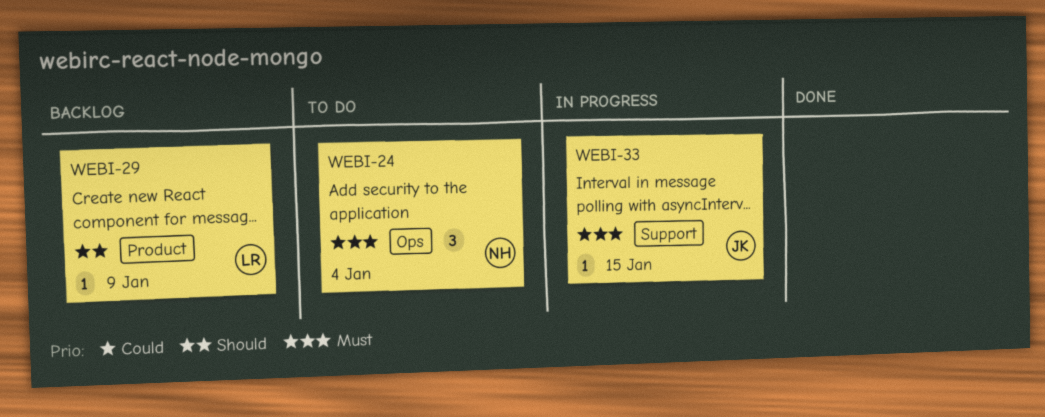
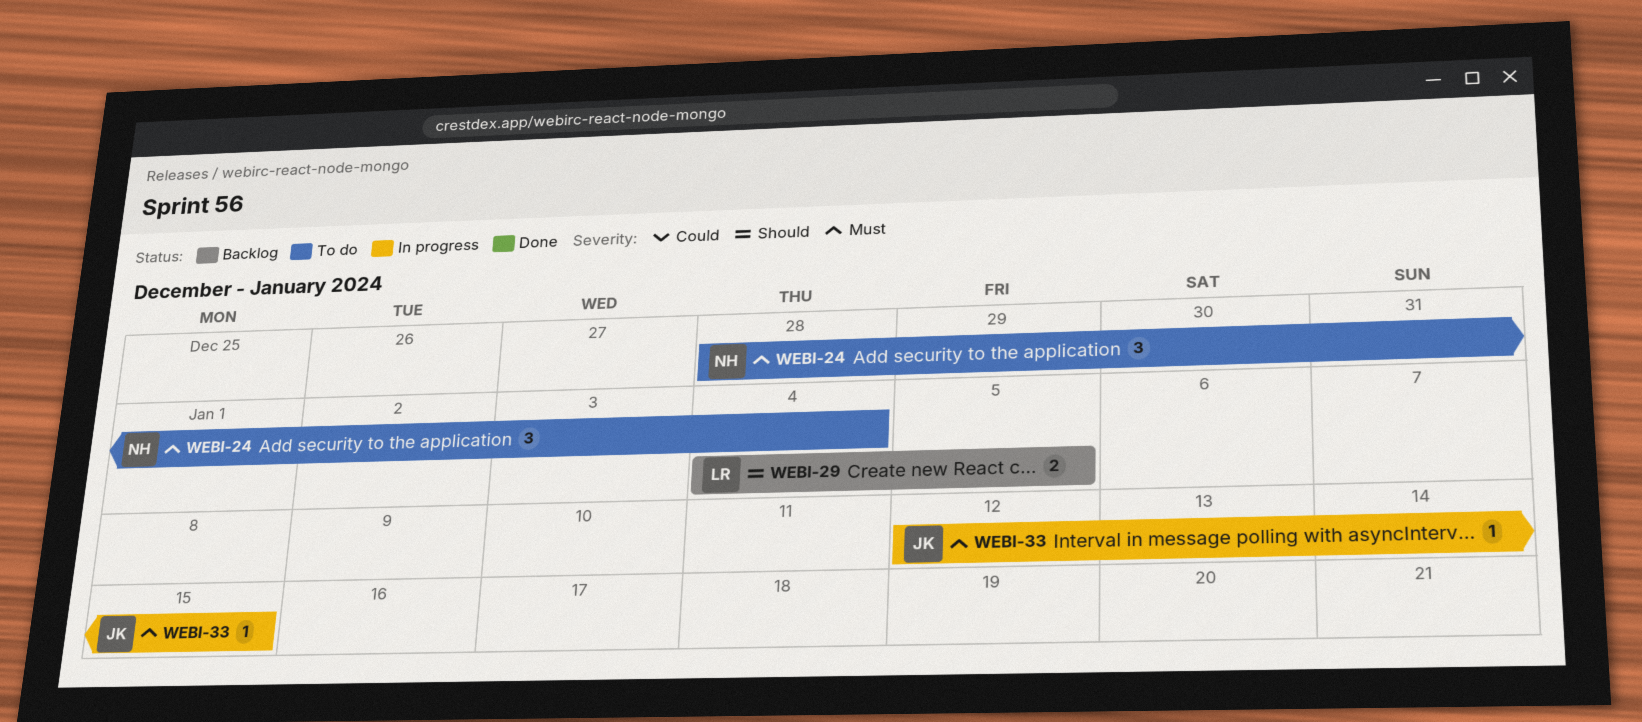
WEBI-29, estimate: 1 -> 2
WEBI-29, due: Jan 9 -> Jan 5

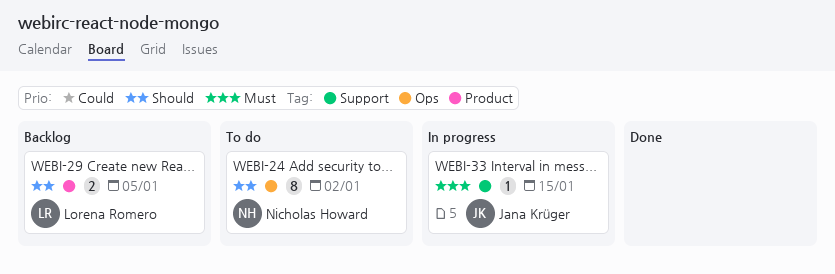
WEBI-24, priority: Must -> Should
WEBI-24, estimate: 3 -> 8
WEBI-24, due: Jan 4 -> Jan 2

